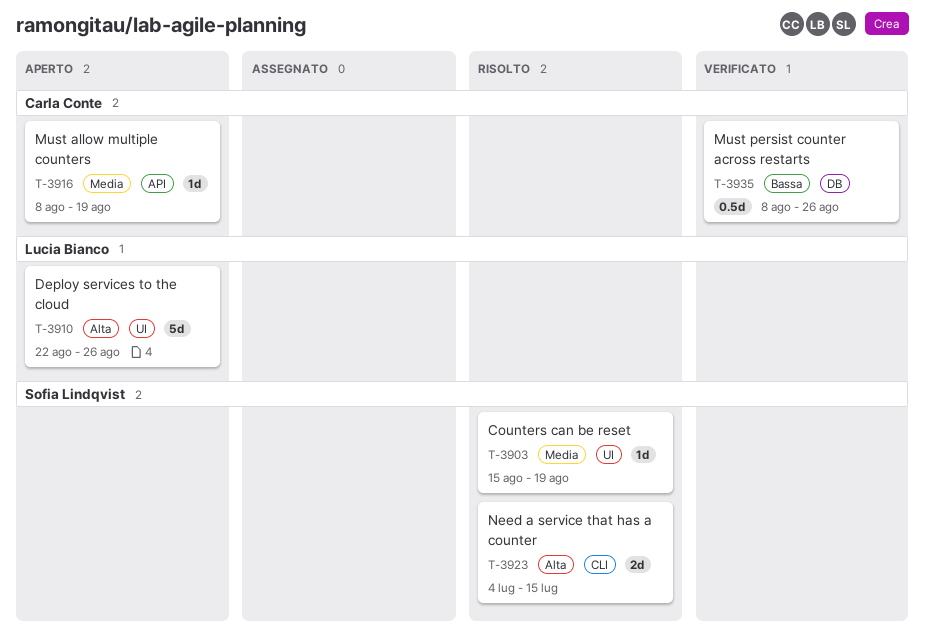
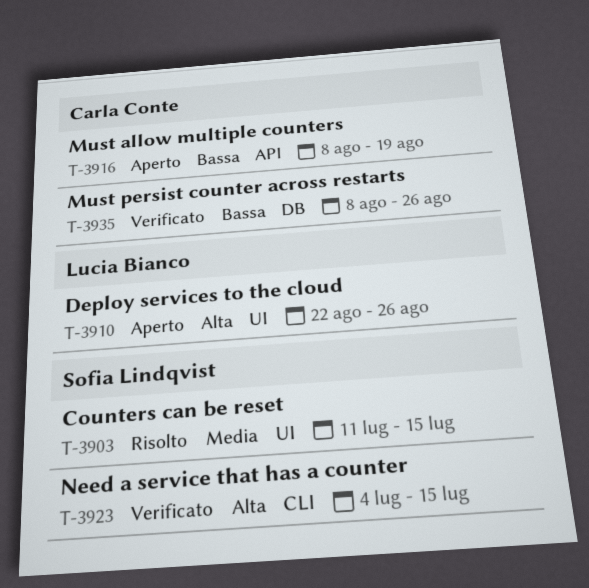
T-3903, start: Aug 15 -> Jul 11
T-3903, due: Aug 19 -> Jul 15
T-3916, priority: Media -> Bassa
T-3923, status: Risolto -> Verificato

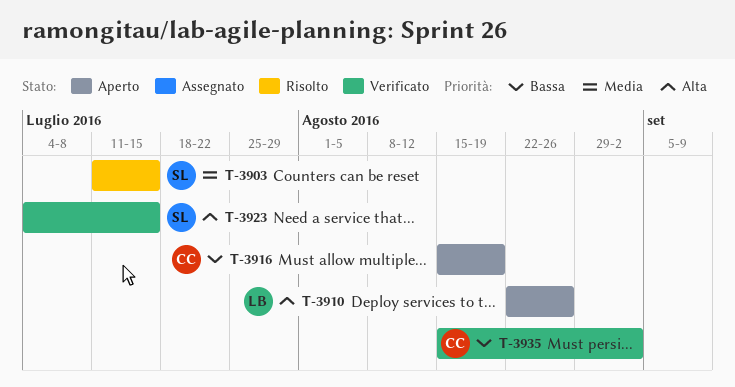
T-3916, start: Aug 8 -> Aug 15
T-3935, start: Aug 8 -> Aug 15
T-3935, due: Aug 26 -> Sep 2

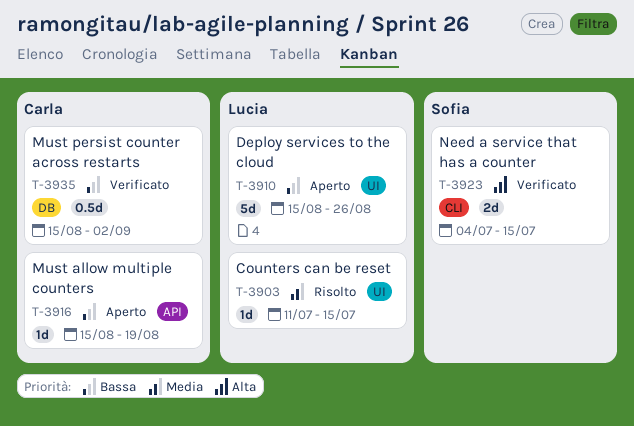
T-3903, owner: Sofia -> Lucia
T-3910, priority: Alta -> Bassa
T-3910, start: Aug 22 -> Aug 15

